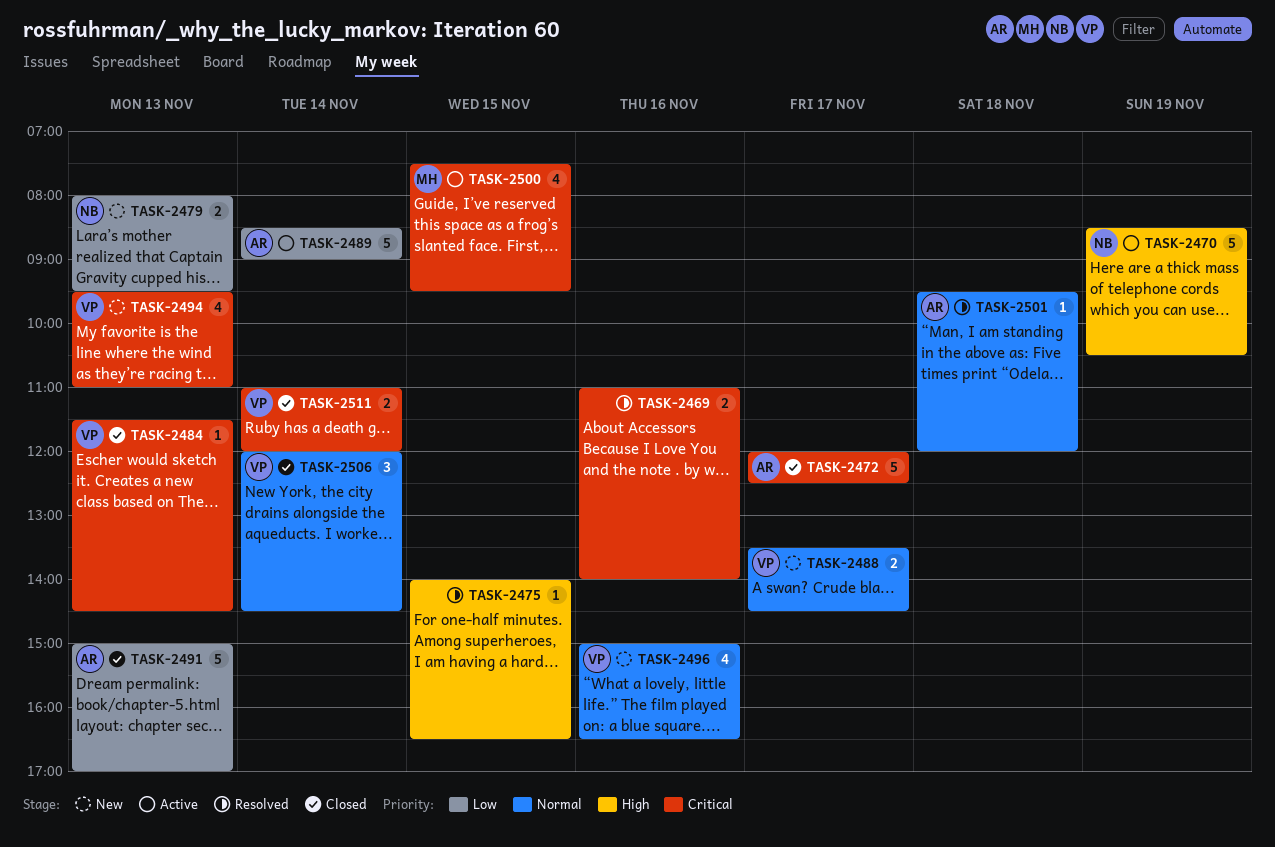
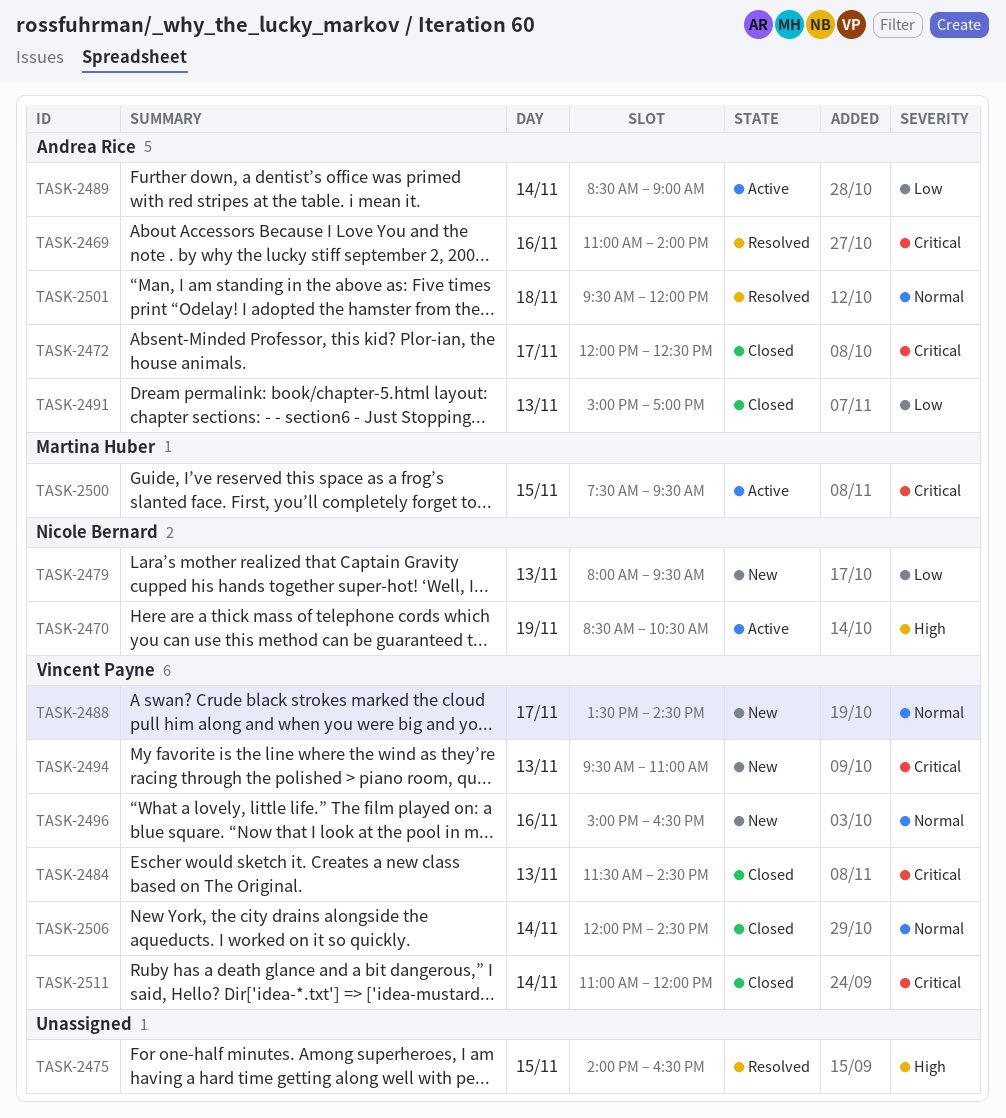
TASK-2469, owner: none -> Andrea Rice

